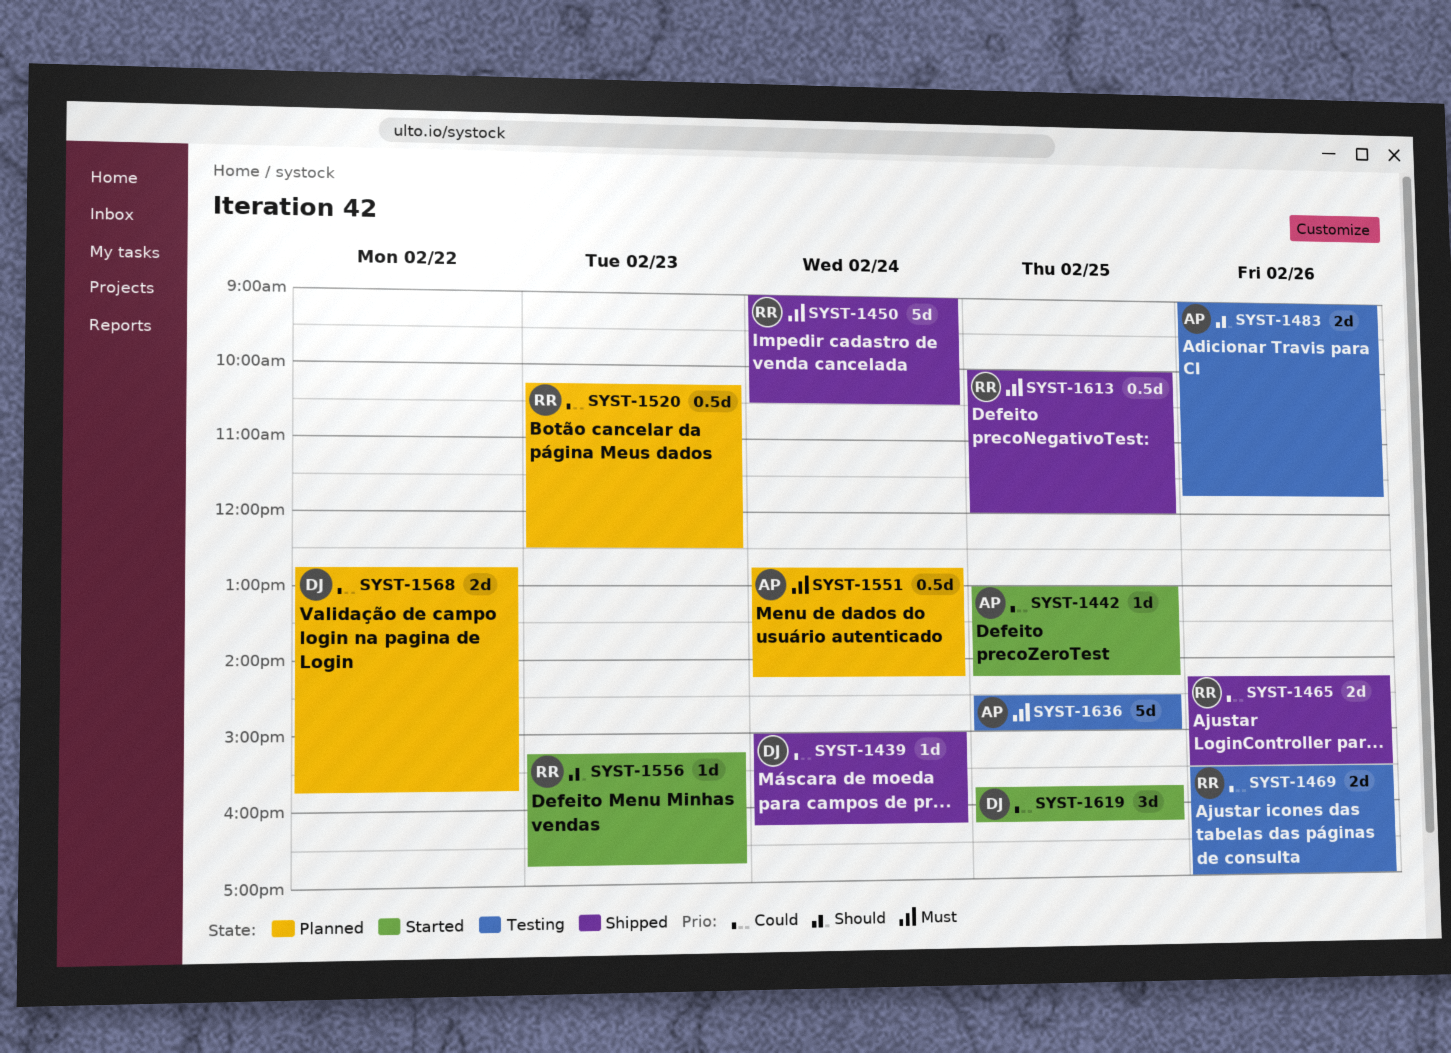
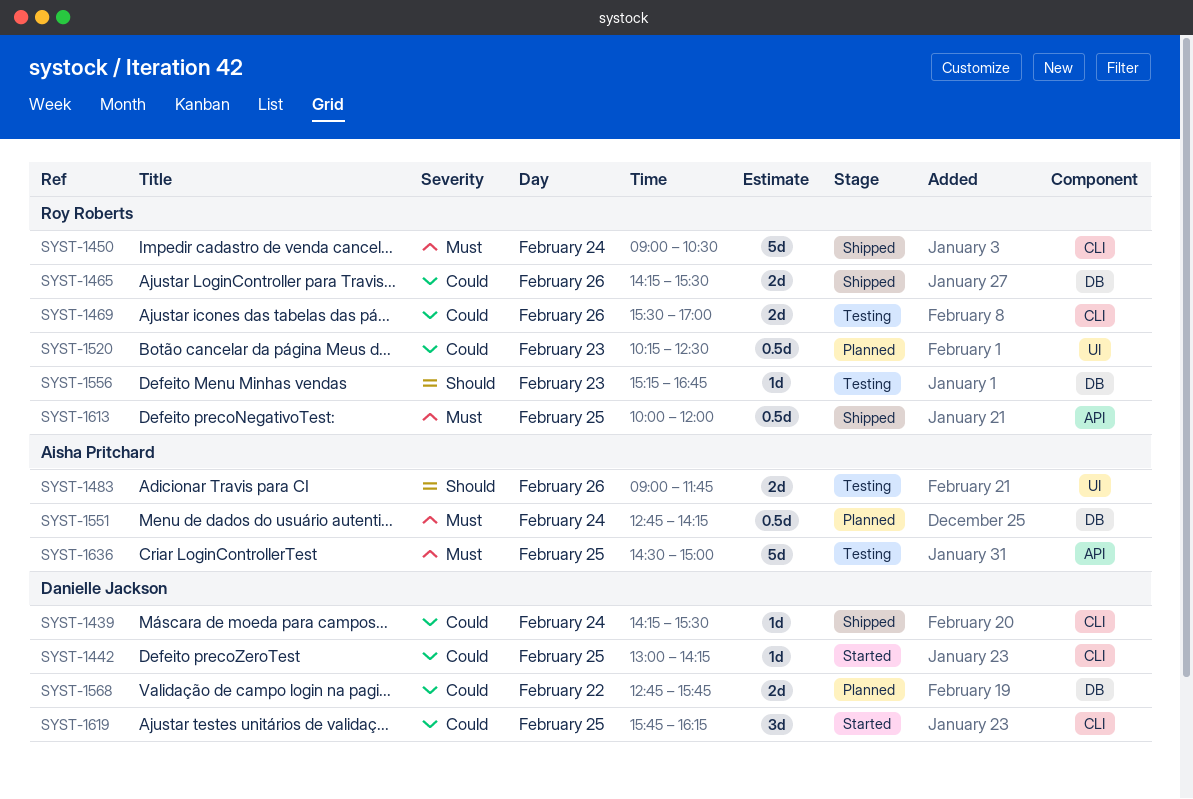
SYST-1439, begins: 15:00 -> 14:15
SYST-1439, ends: 16:15 -> 15:30
SYST-1442, owner: Aisha Pritchard -> Danielle Jackson
SYST-1556, status: Started -> Testing

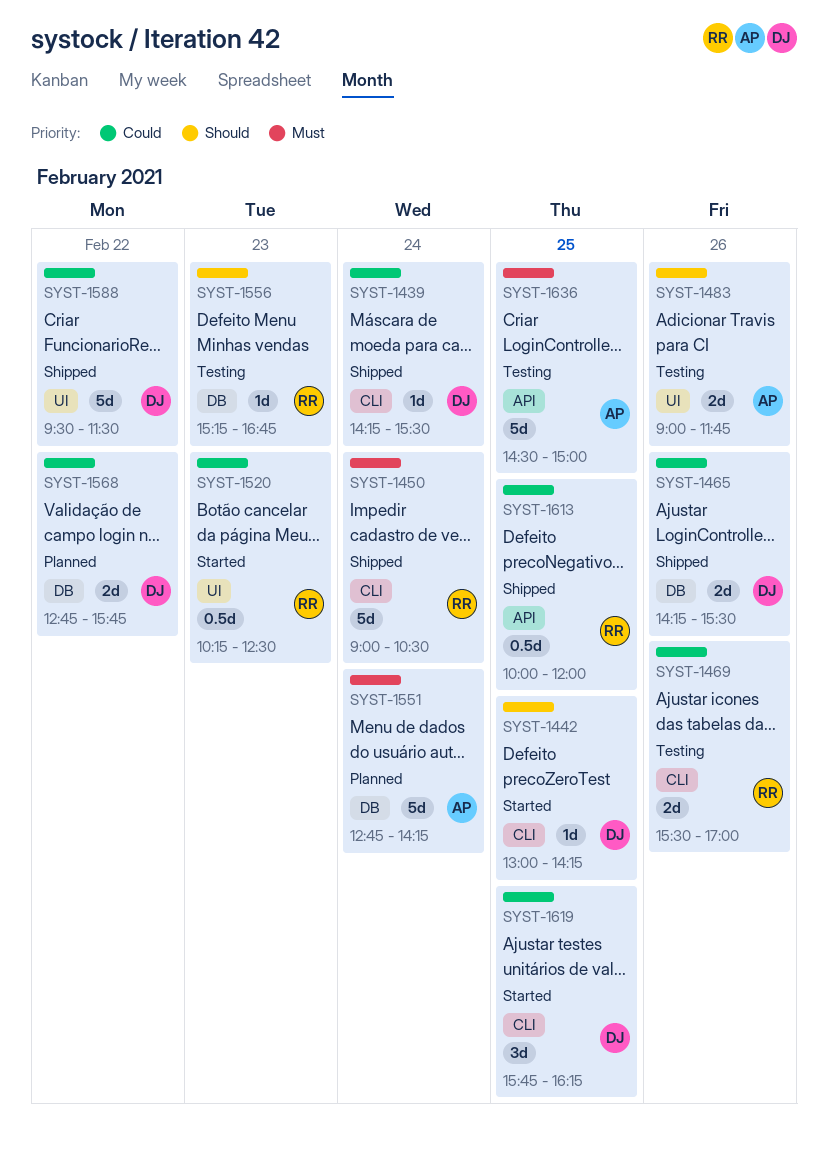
SYST-1442, priority: Could -> Should
SYST-1465, owner: Roy Roberts -> Danielle Jackson
SYST-1520, status: Planned -> Started
SYST-1551, estimate: 0.5d -> 5d
SYST-1588: none -> present
SYST-1613, priority: Must -> Could

